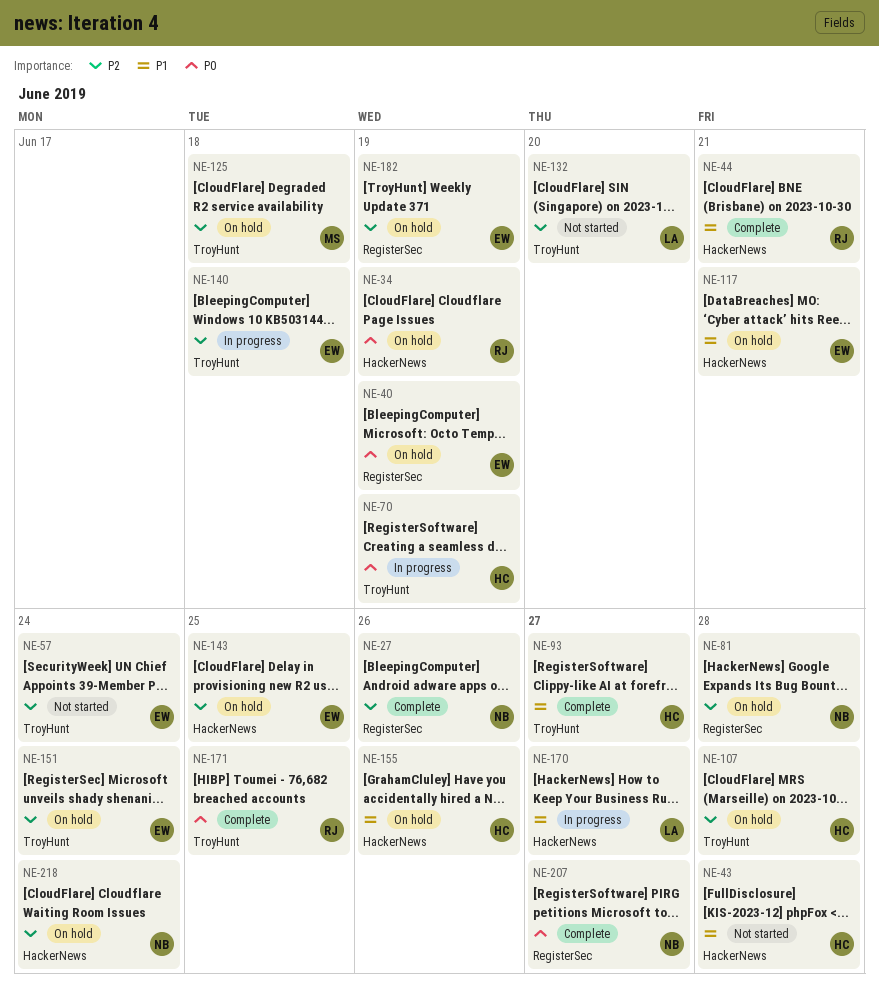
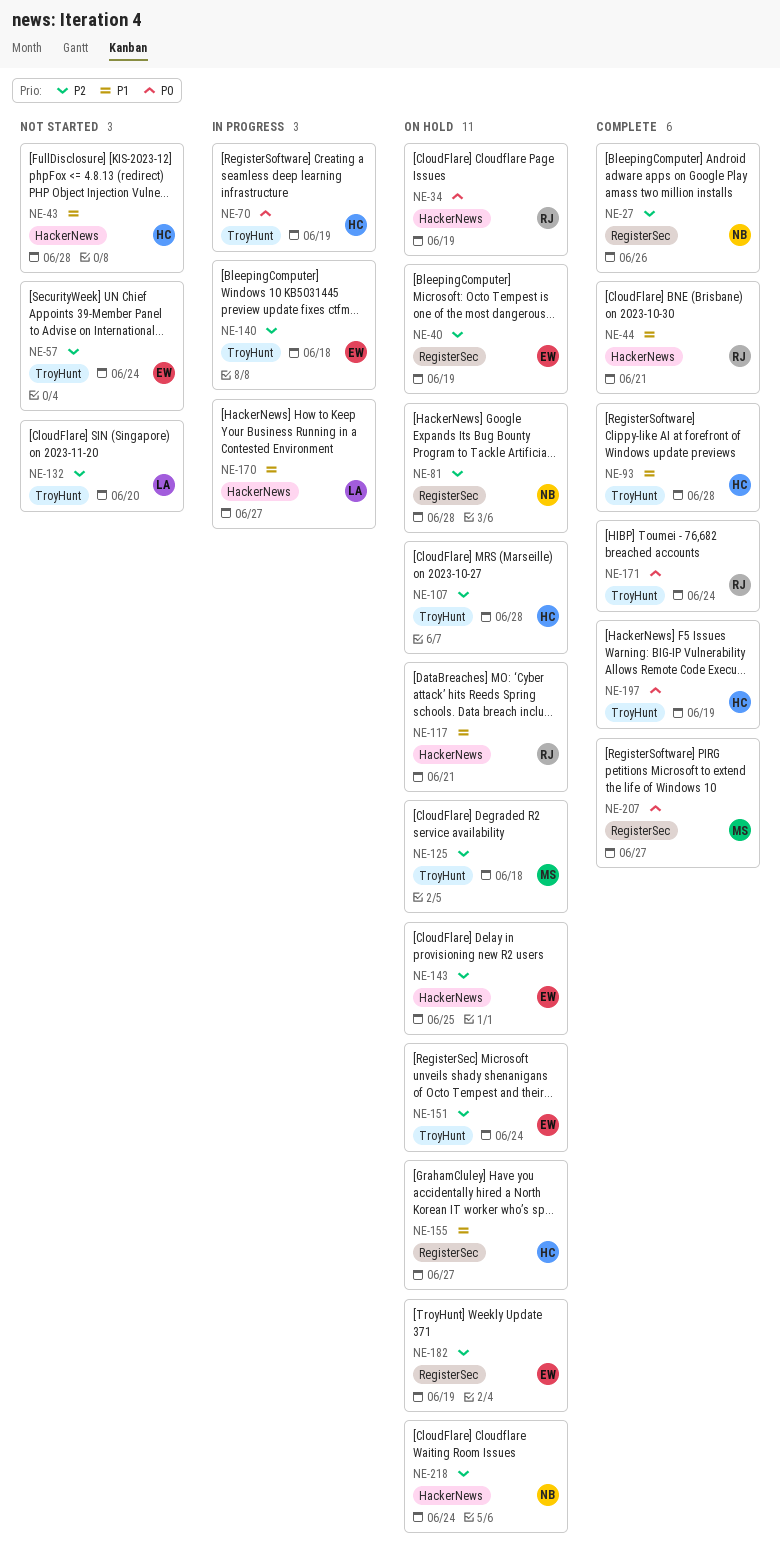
NE-40, priority: P0 -> P2
NE-93, due: Jun 27 -> Jun 28
NE-117, owner: EW -> RJ
NE-155, label: HackerNews -> RegisterSec
NE-155, due: Jun 26 -> Jun 27
NE-171, due: Jun 25 -> Jun 24
NE-197: none -> present
NE-207, owner: NB -> MS

